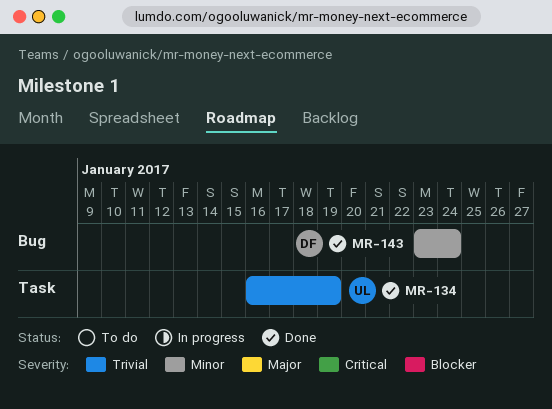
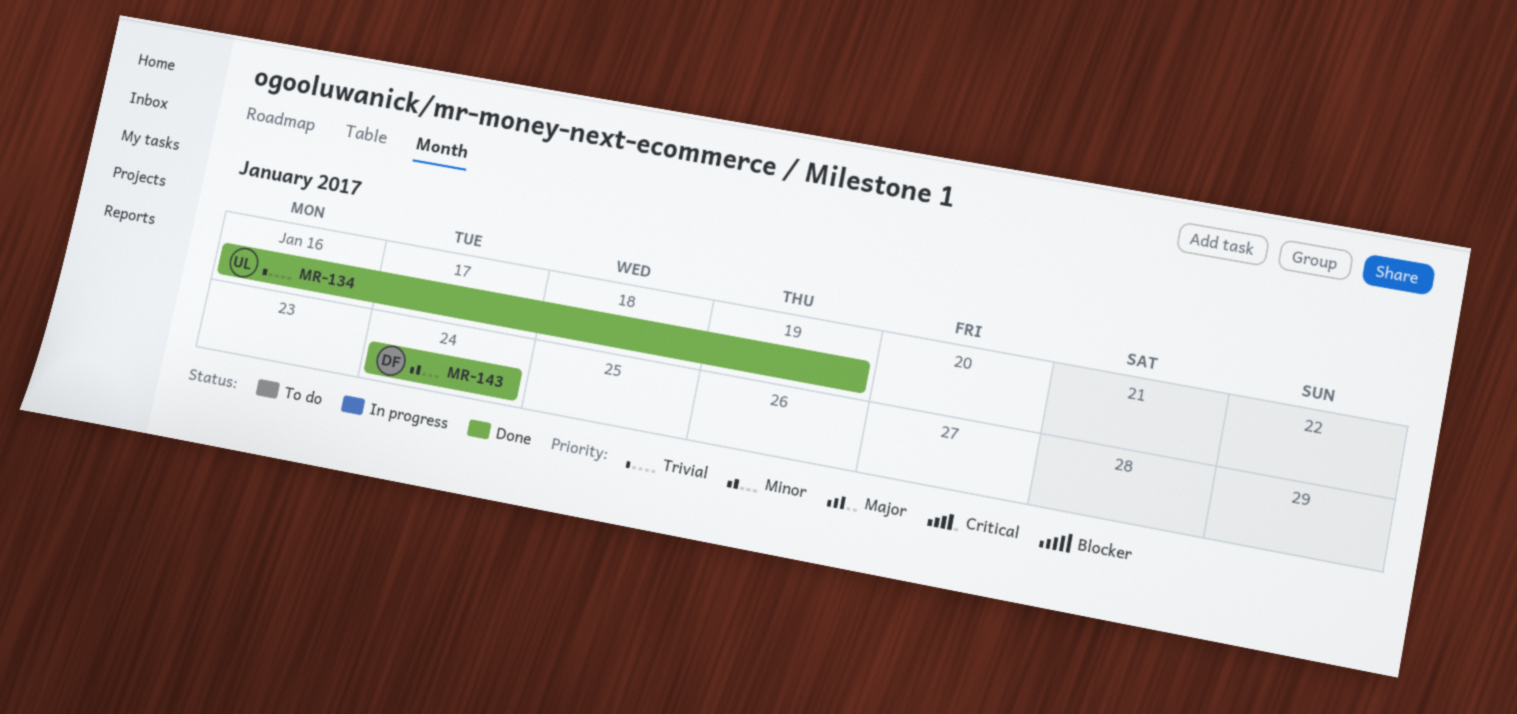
MR-143, start: Jan 23 -> Jan 24

